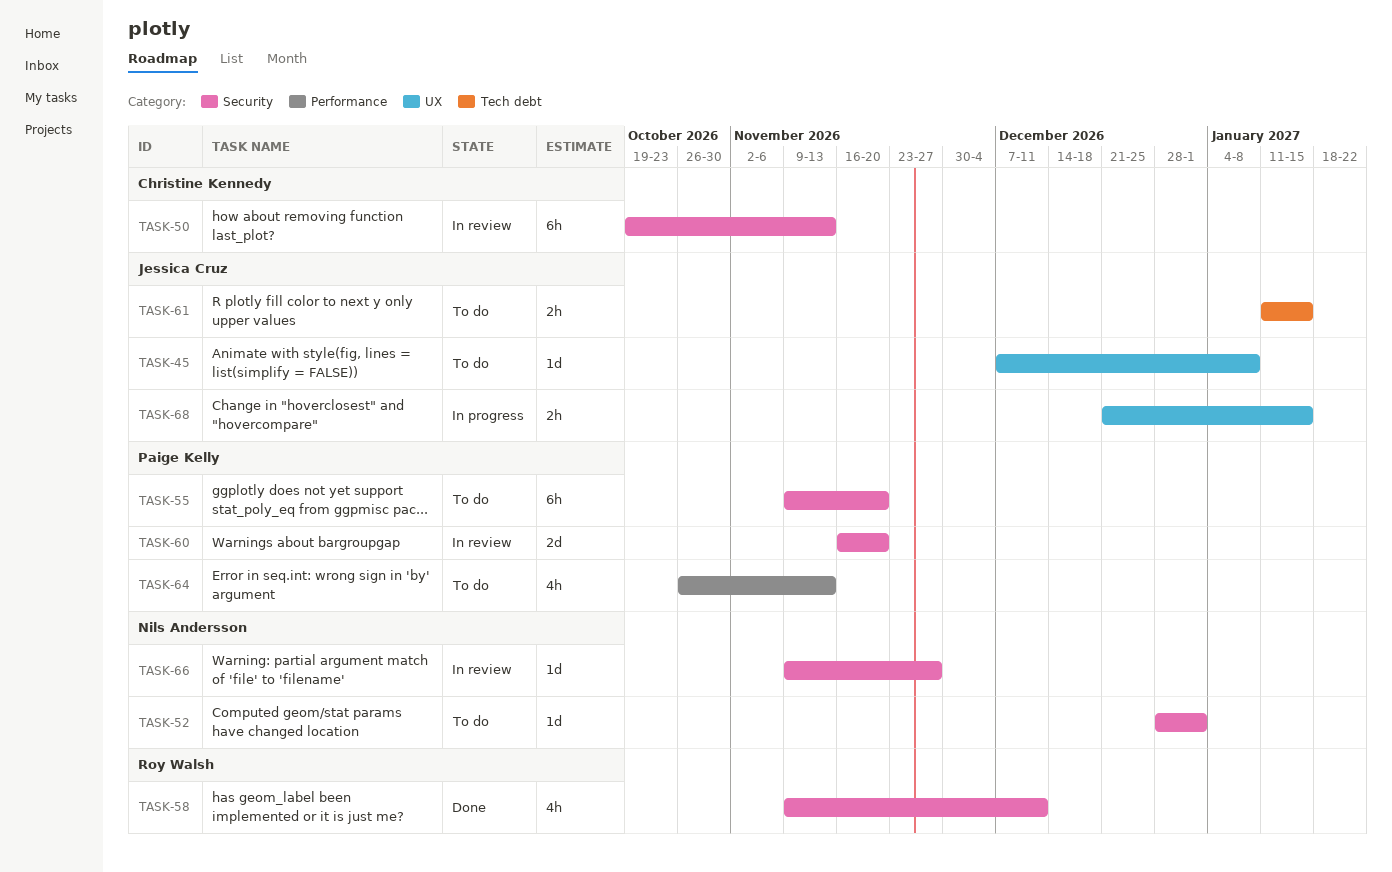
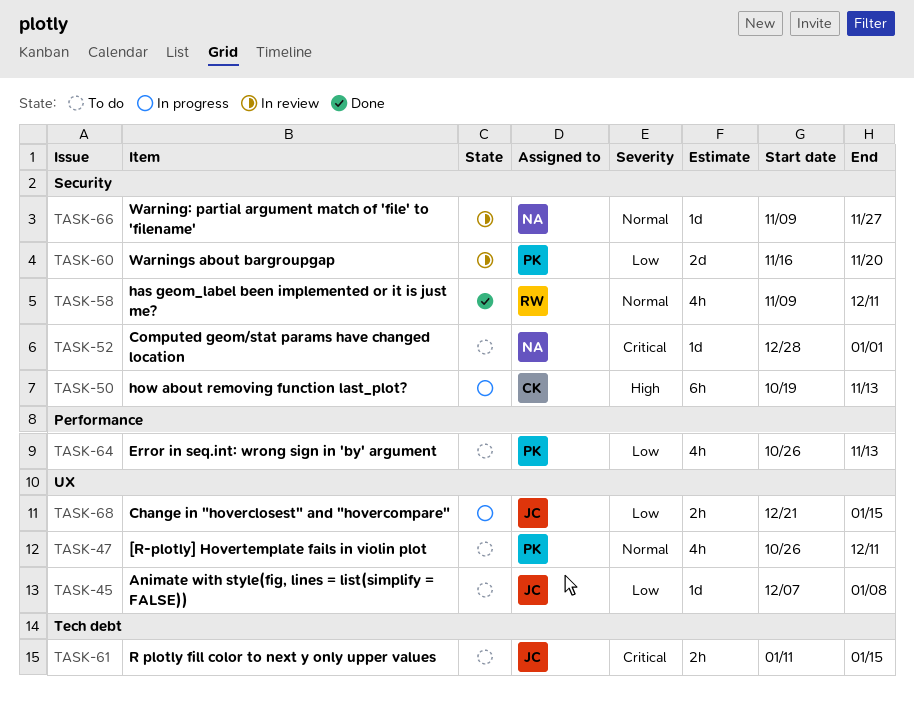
TASK-47: none -> present
TASK-50, status: In review -> In progress
TASK-55: present -> none

